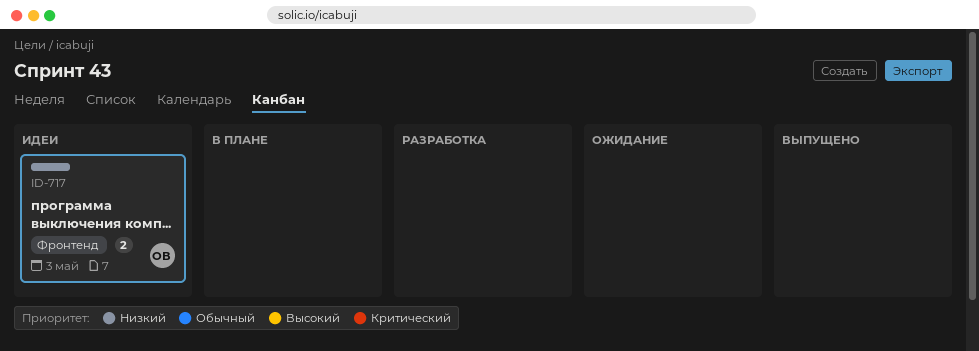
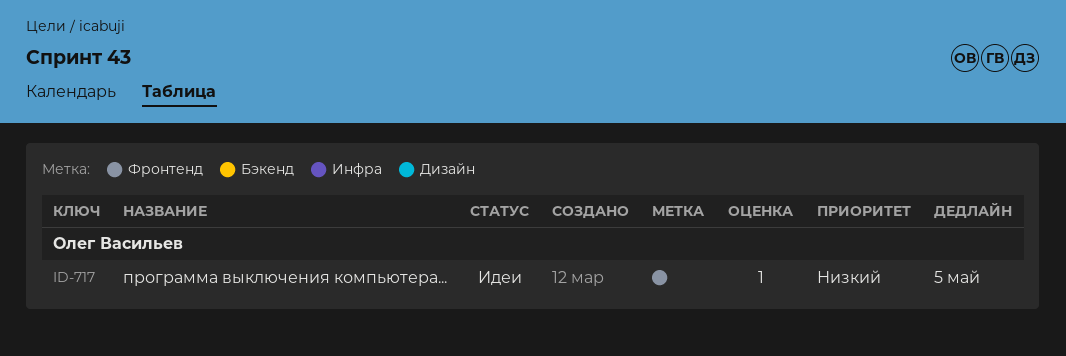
ID-717, estimate: 2 -> 1
ID-717, due: May 3 -> May 5

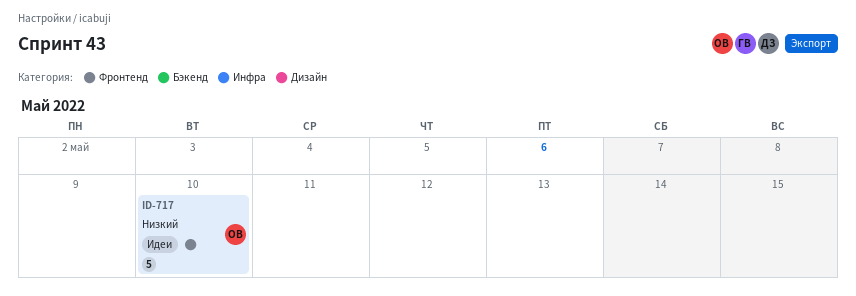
ID-717, estimate: 1 -> 5
ID-717, due: May 5 -> May 10

